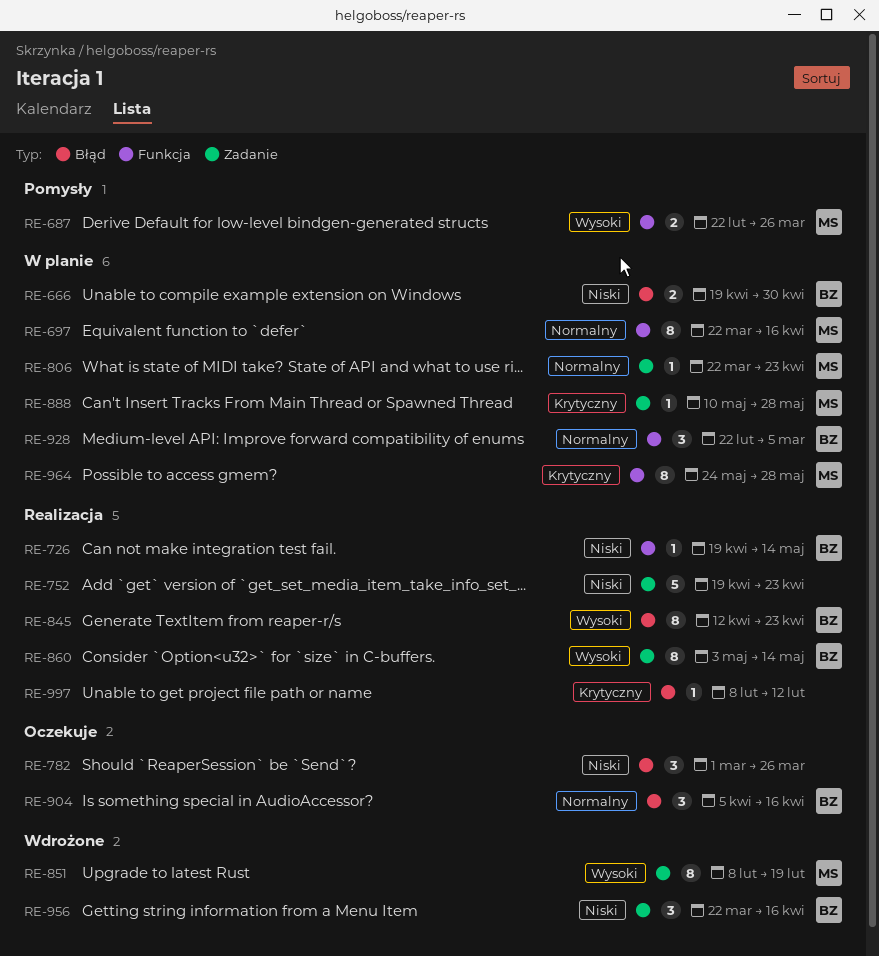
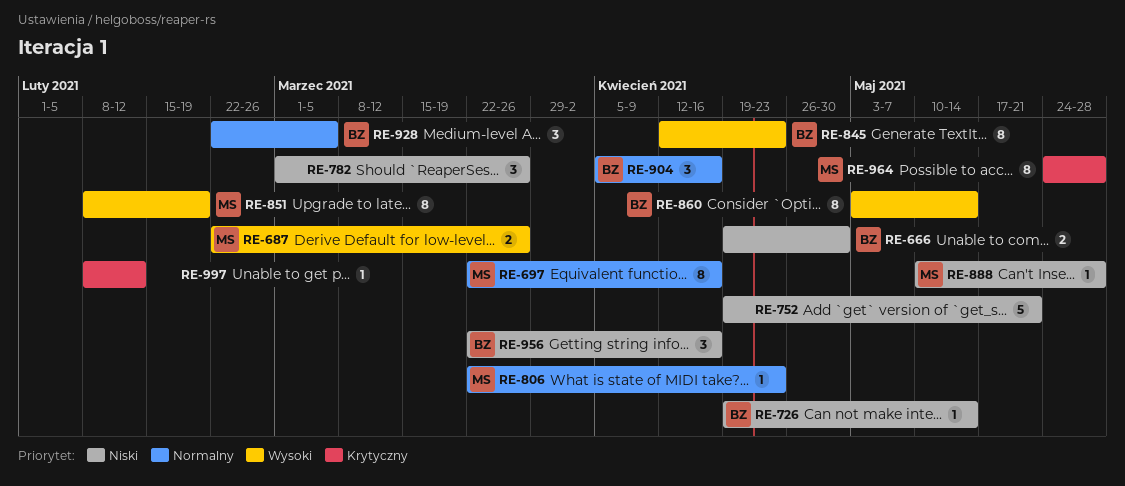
RE-752, due: Apr 23 -> May 21
RE-888, priority: Krytyczny -> Niski

